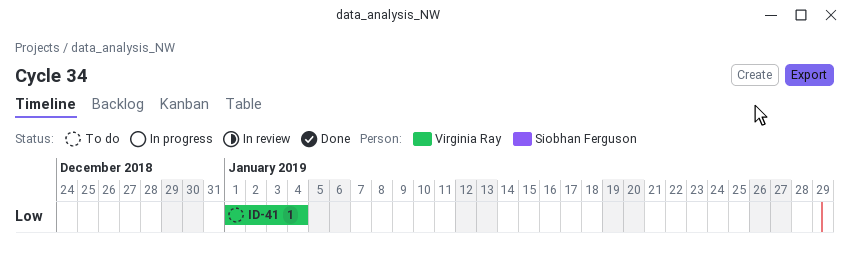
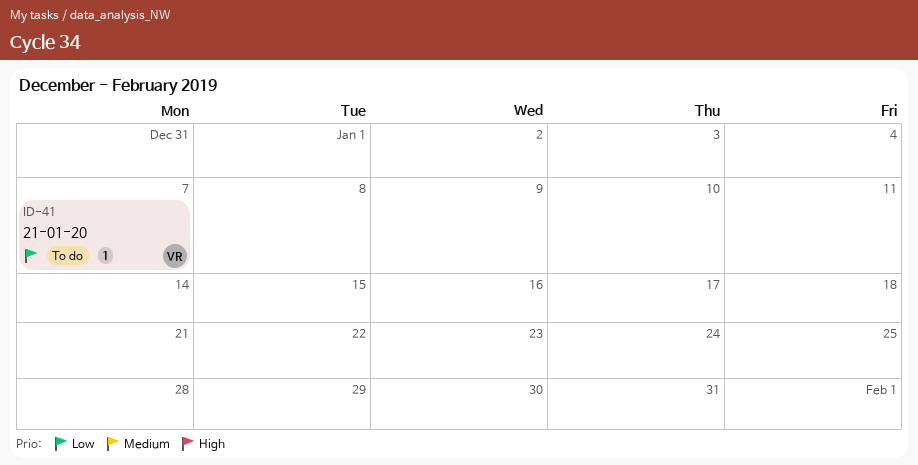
ID-41, due: Jan 4 -> Jan 7

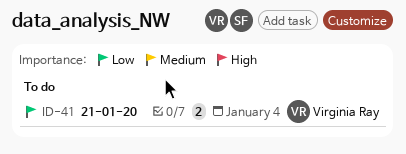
ID-41, estimate: 1 -> 2
ID-41, due: Jan 7 -> Jan 4

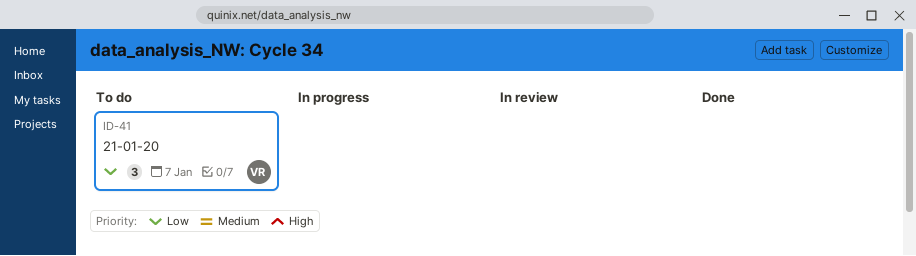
ID-41, estimate: 2 -> 3
ID-41, due: Jan 4 -> Jan 7

